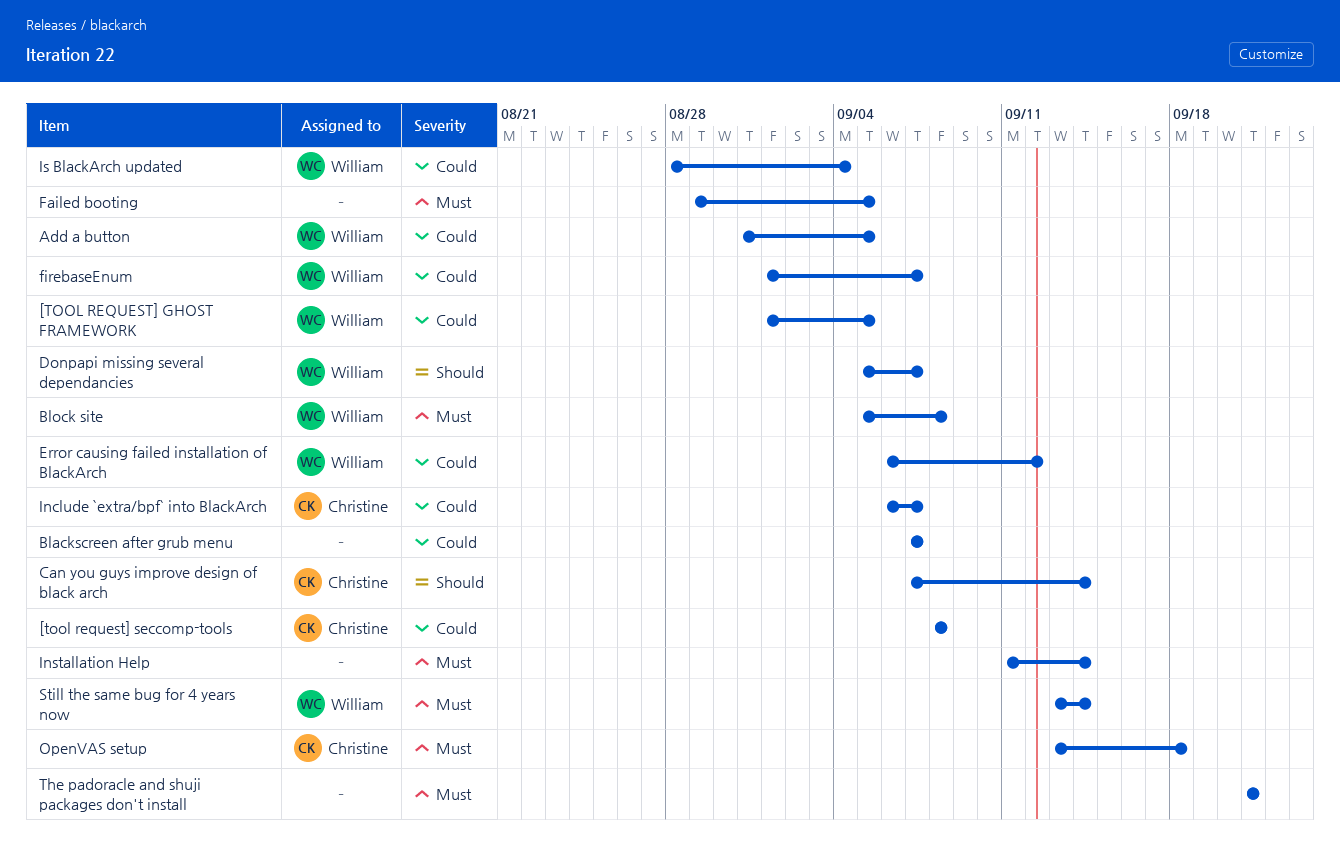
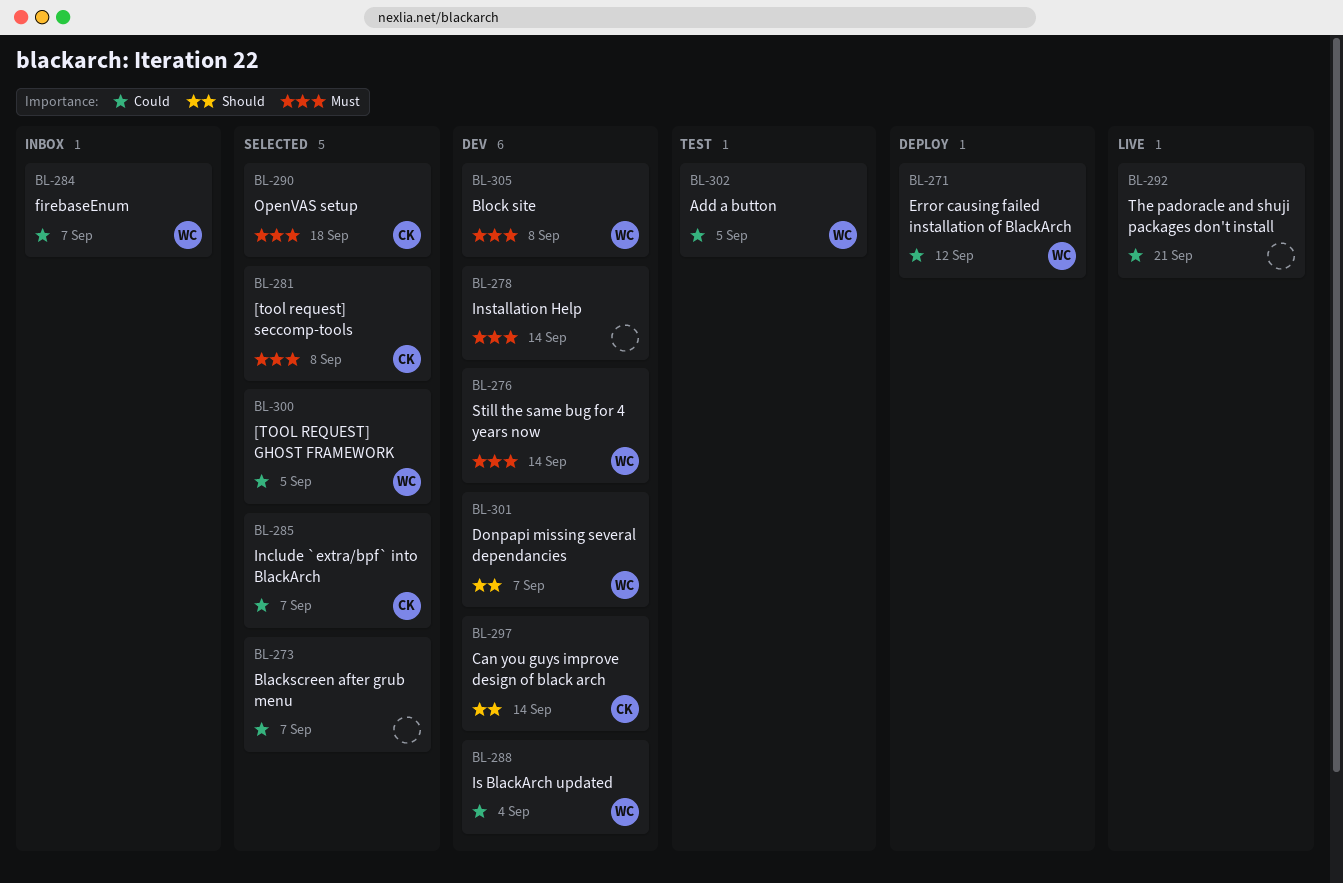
[tool request] seccomp-tools, priority: Could -> Must
Failed booting: present -> none
The padoracle and shuji packages don't install, priority: Must -> Could

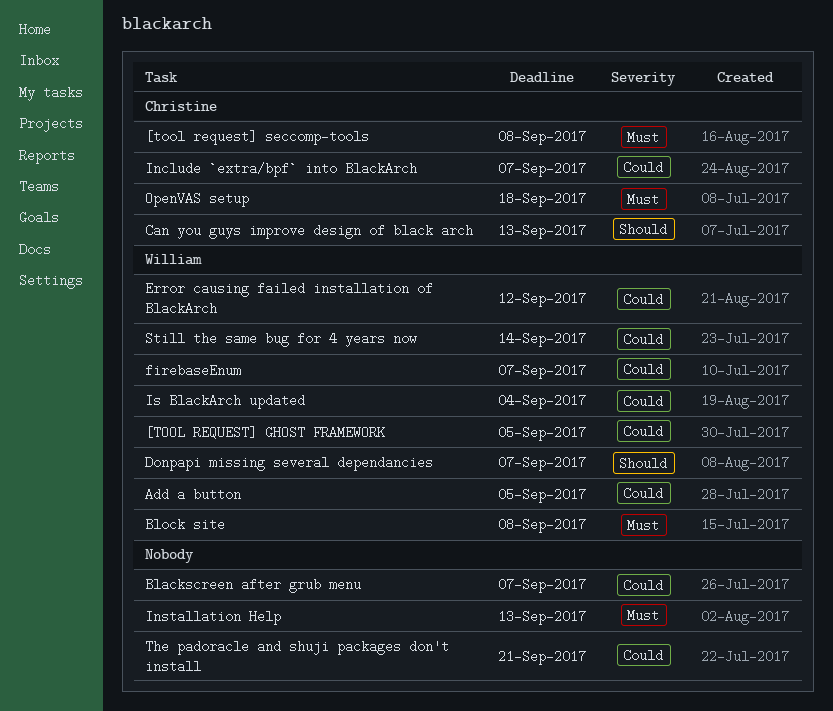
Can you guys improve design of black arch, due: Sep 14 -> Sep 13
Installation Help, due: Sep 14 -> Sep 13
Still the same bug for 4 years now, priority: Must -> Could

